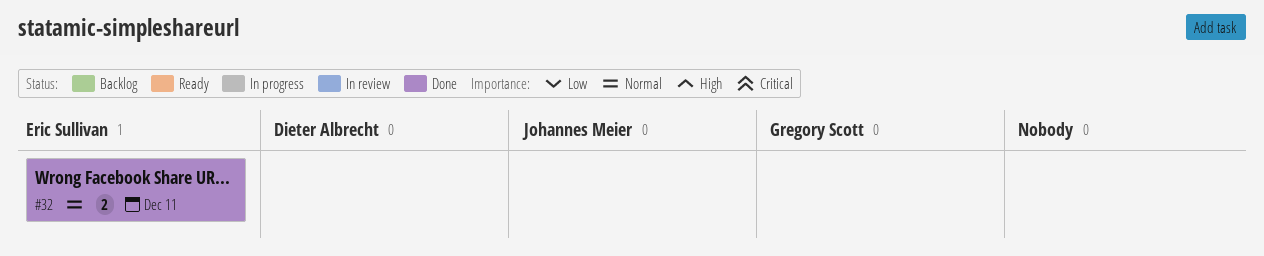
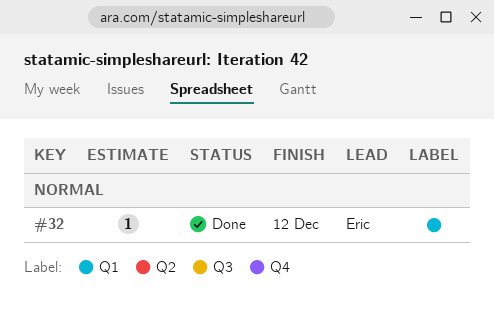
#32, estimate: 2 -> 1
#32, due: Dec 11 -> Dec 12

